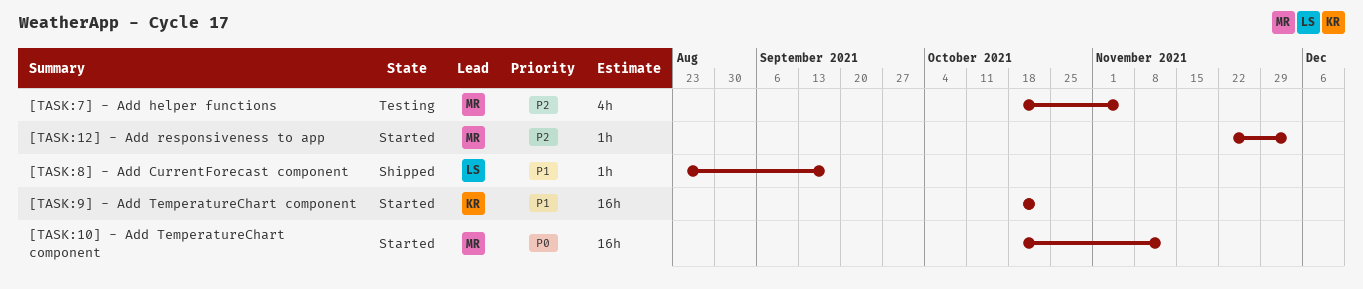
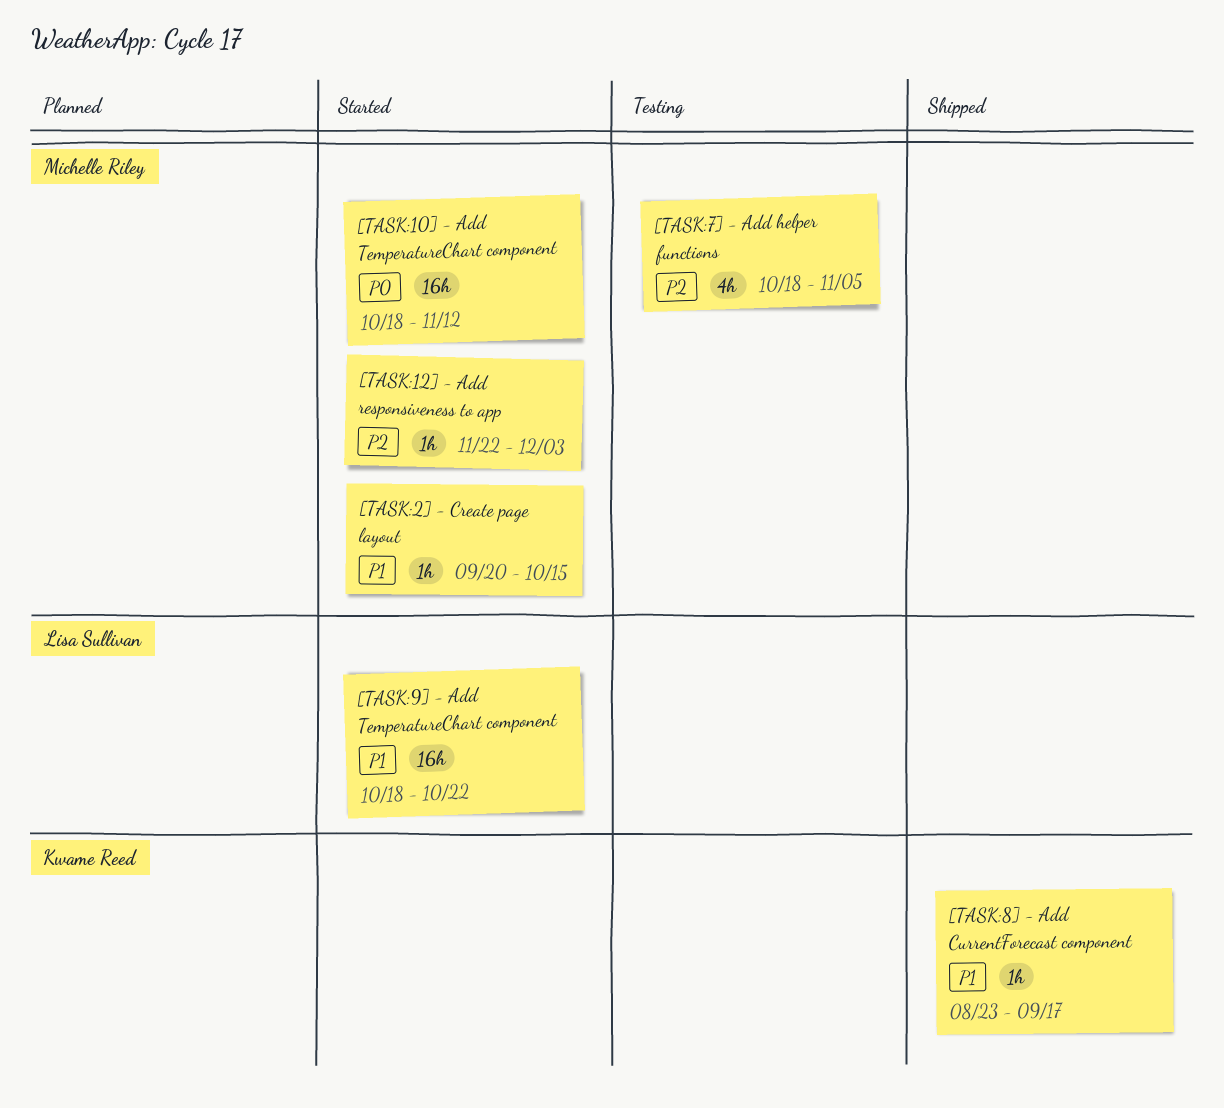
[TASK:2] - Create page layout: none -> present
[TASK:8] - Add CurrentForecast component, owner: Lisa Sullivan -> Kwame Reed
[TASK:9] - Add TemperatureChart component, owner: Kwame Reed -> Lisa Sullivan

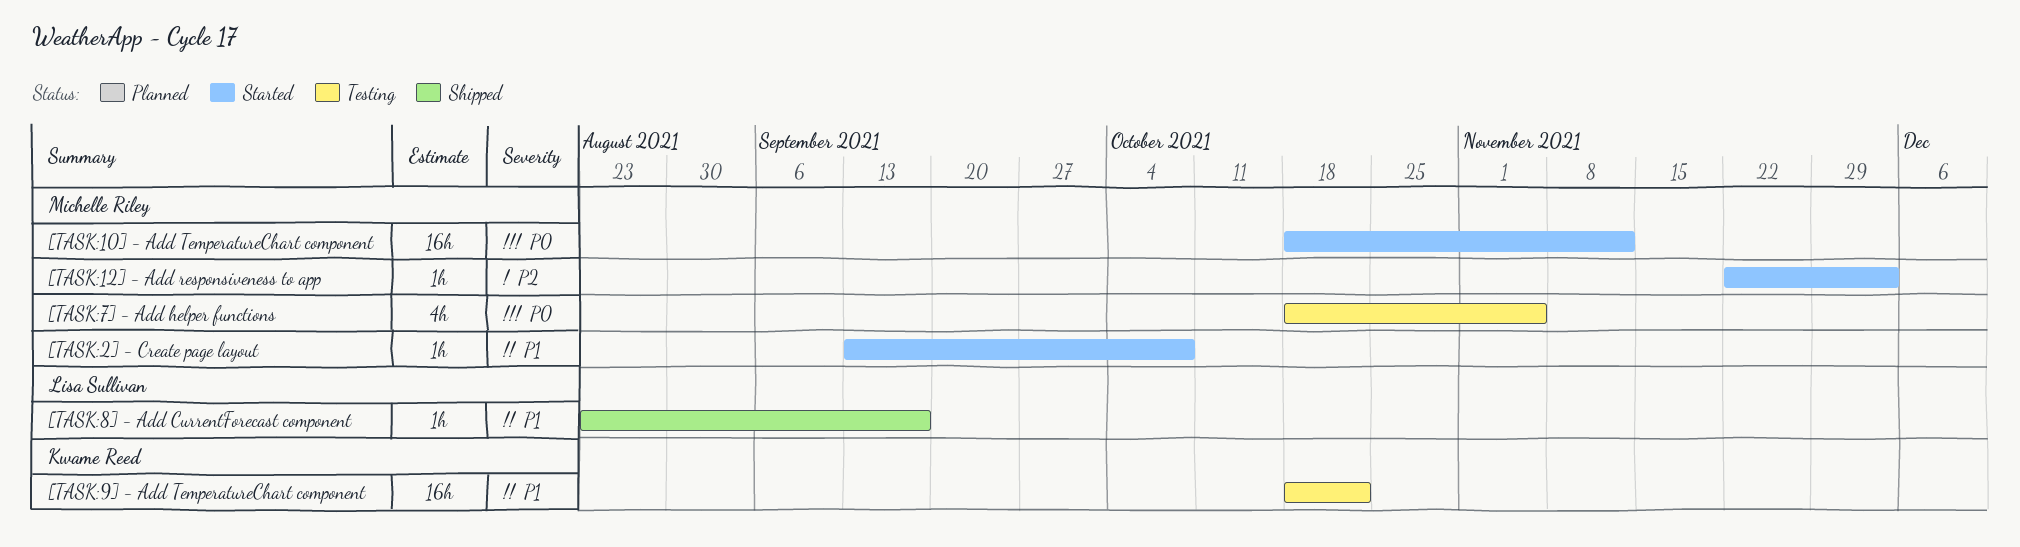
[TASK:2] - Create page layout, start: Sep 20 -> Sep 13
[TASK:2] - Create page layout, due: Oct 15 -> Oct 8
[TASK:7] - Add helper functions, priority: P2 -> P0
[TASK:8] - Add CurrentForecast component, owner: Kwame Reed -> Lisa Sullivan
[TASK:9] - Add TemperatureChart component, status: Started -> Testing
[TASK:9] - Add TemperatureChart component, owner: Lisa Sullivan -> Kwame Reed

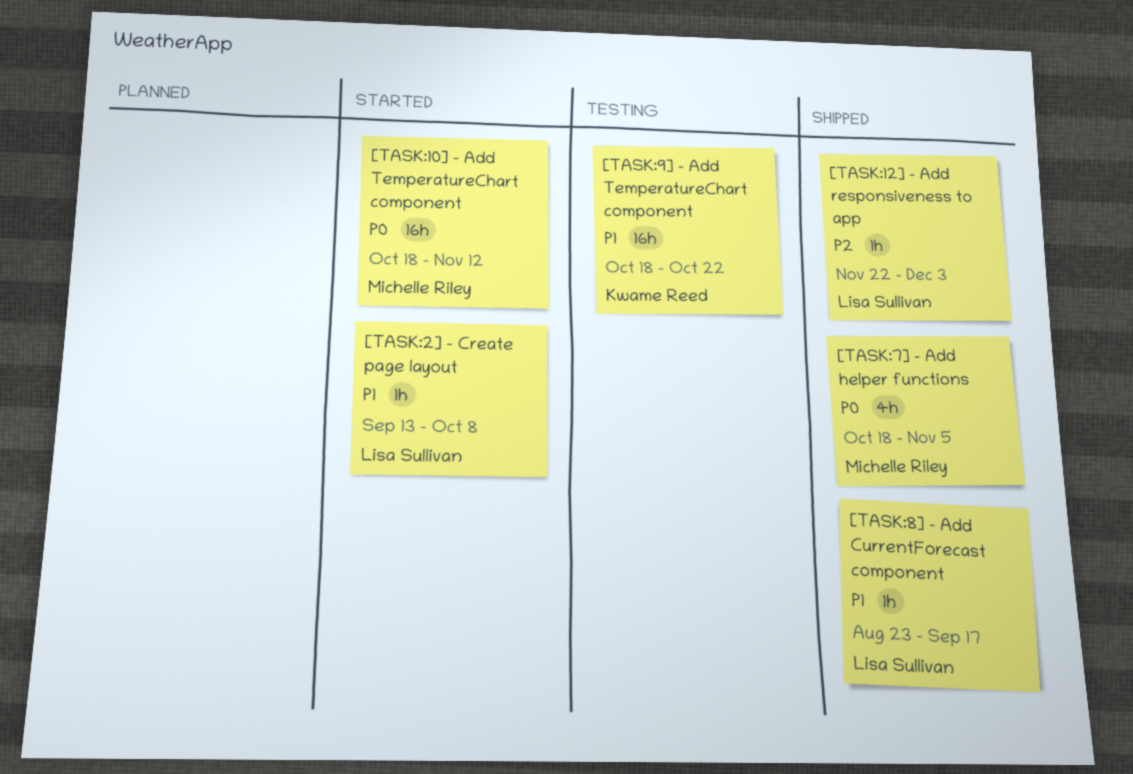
[TASK:12] - Add responsiveness to app, status: Started -> Shipped
[TASK:12] - Add responsiveness to app, owner: Michelle Riley -> Lisa Sullivan
[TASK:2] - Create page layout, owner: Michelle Riley -> Lisa Sullivan
[TASK:7] - Add helper functions, status: Testing -> Shipped

